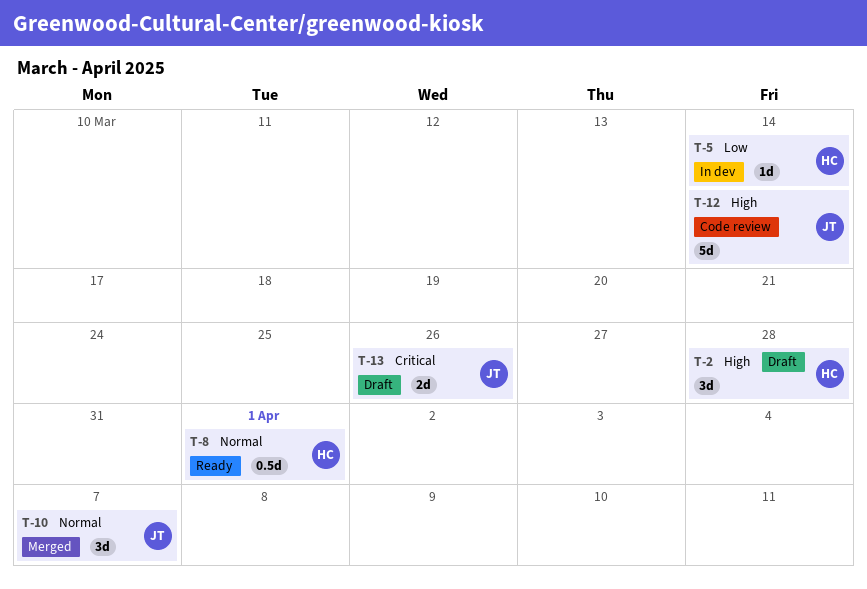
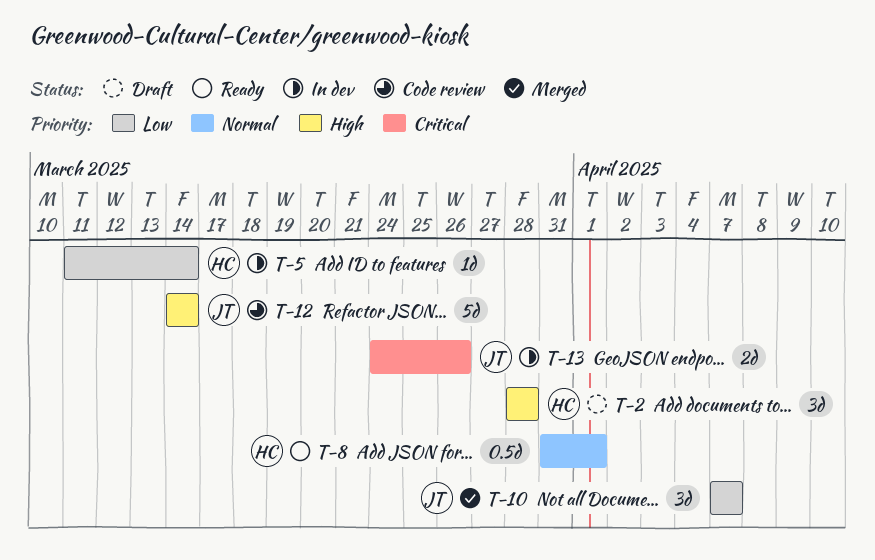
T-10, priority: Normal -> Low
T-13, status: Draft -> In dev

